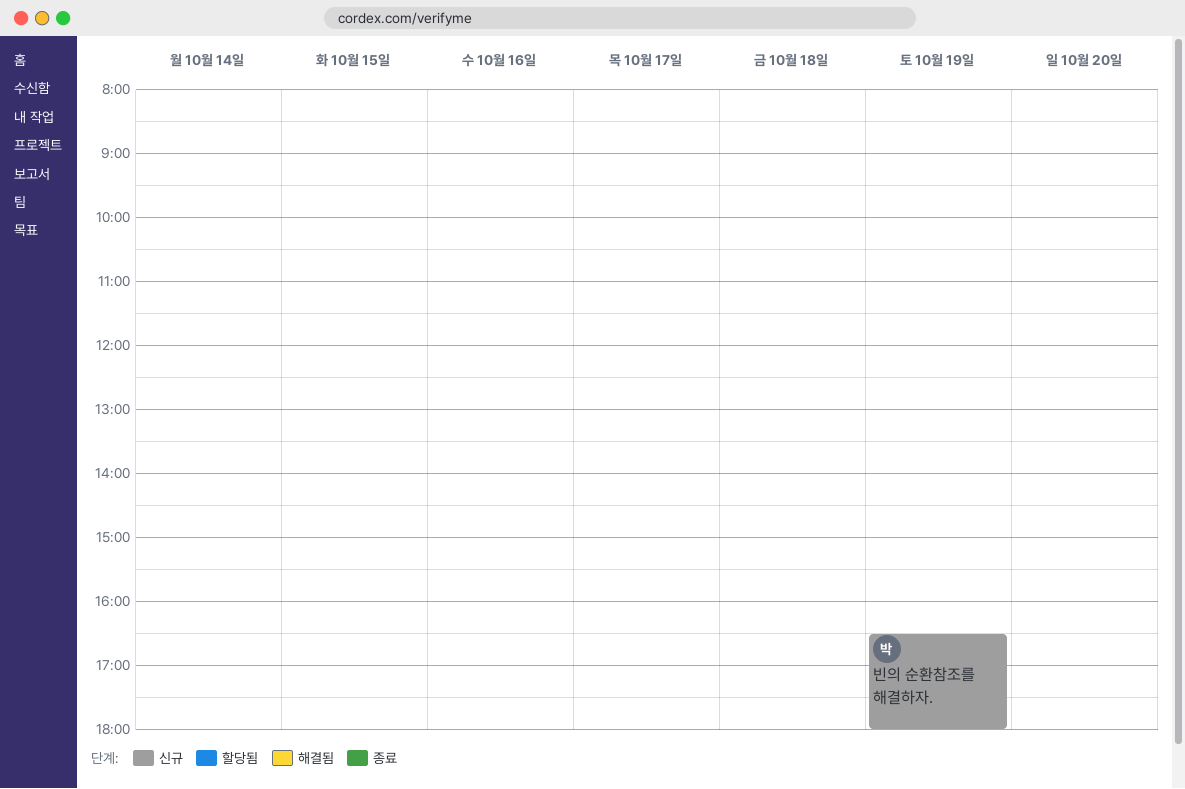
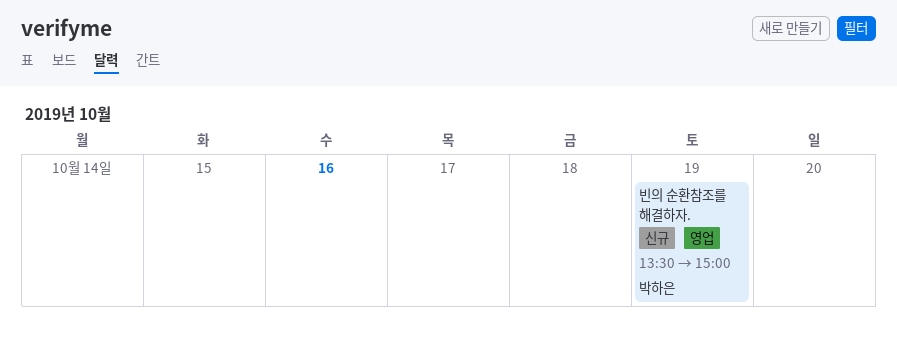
빈의 순환참조를 해결하자., begins: 16:30 -> 13:30
빈의 순환참조를 해결하자., ends: 18:00 -> 15:00

